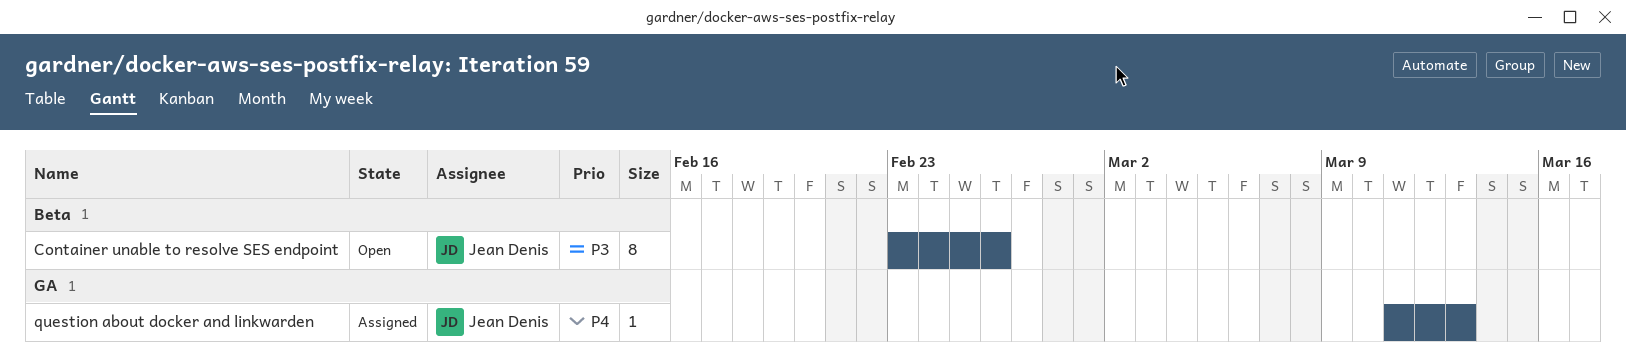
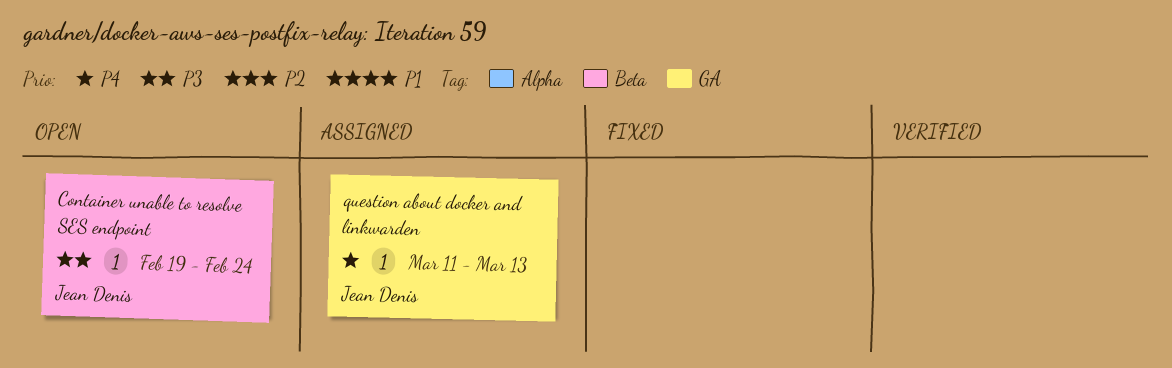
Container unable to resolve SES endpoint, estimate: 8 -> 1
Container unable to resolve SES endpoint, start: Feb 23 -> Feb 19
Container unable to resolve SES endpoint, due: Feb 26 -> Feb 24

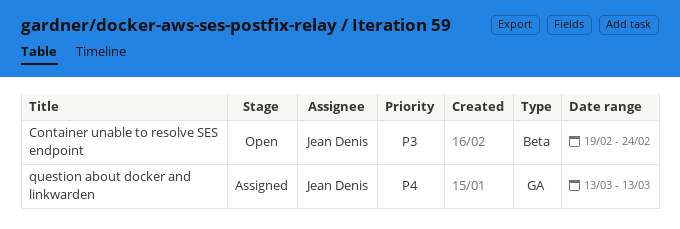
question about docker and linkwarden, start: Mar 11 -> Mar 13

